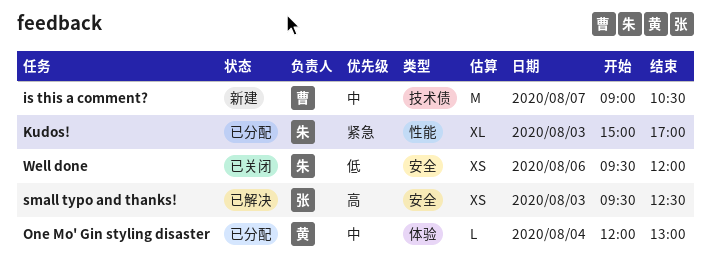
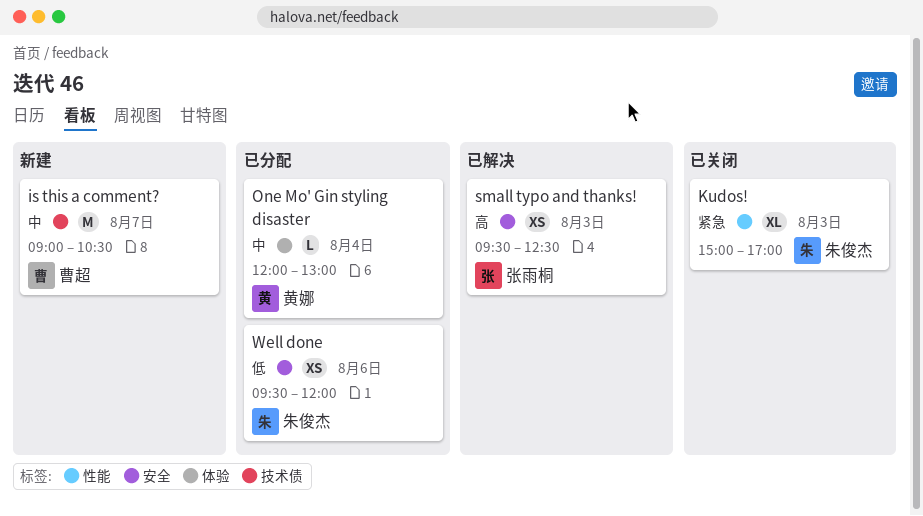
Kudos!, status: 已分配 -> 已关闭
Well done, status: 已关闭 -> 已分配

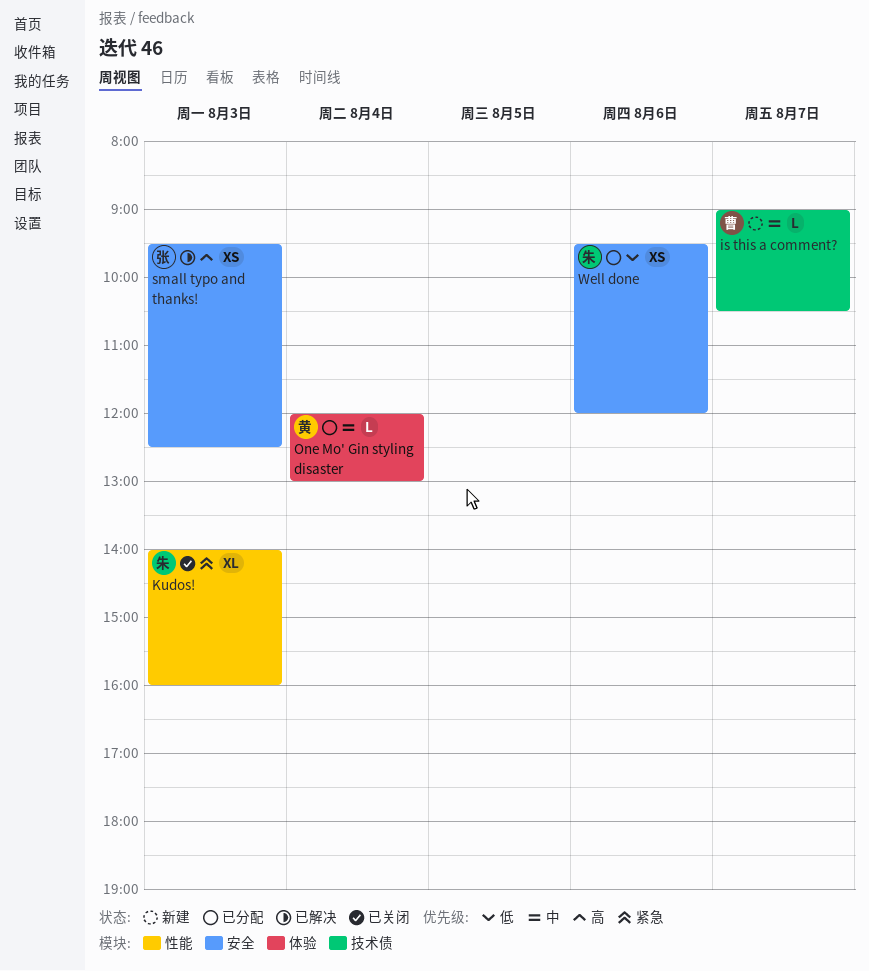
is this a comment?, estimate: M -> L
Kudos!, begins: 15:00 -> 14:00
Kudos!, ends: 17:00 -> 16:00

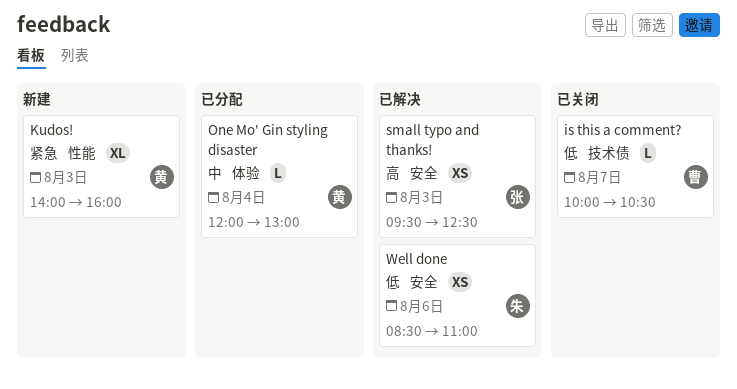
is this a comment?, status: 新建 -> 已关闭
is this a comment?, priority: 中 -> 低
is this a comment?, begins: 09:00 -> 10:00
Kudos!, status: 已关闭 -> 新建
Kudos!, owner: 朱 -> 黄
Well done, status: 已分配 -> 已解决
Well done, begins: 09:30 -> 08:30
Well done, ends: 12:00 -> 11:00

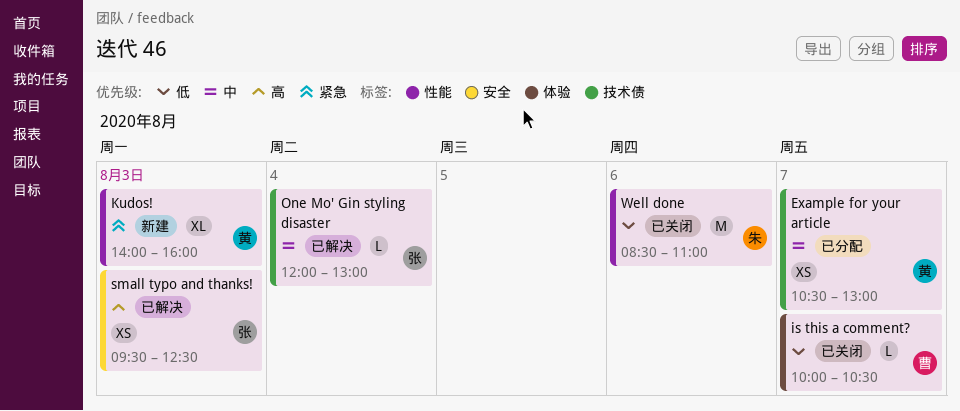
Example for your article: none -> present
is this a comment?, label: 技术债 -> 体验
One Mo' Gin styling disaster, status: 已分配 -> 已解决
One Mo' Gin styling disaster, owner: 黄 -> 张
One Mo' Gin styling disaster, label: 体验 -> 技术债
Well done, status: 已解决 -> 已关闭
Well done, label: 安全 -> 性能
Well done, estimate: XS -> M

